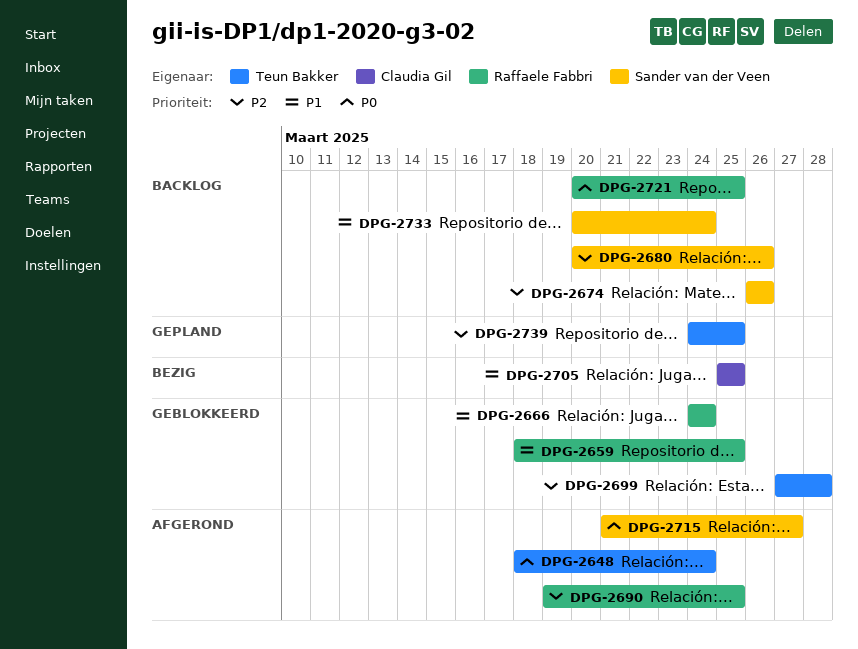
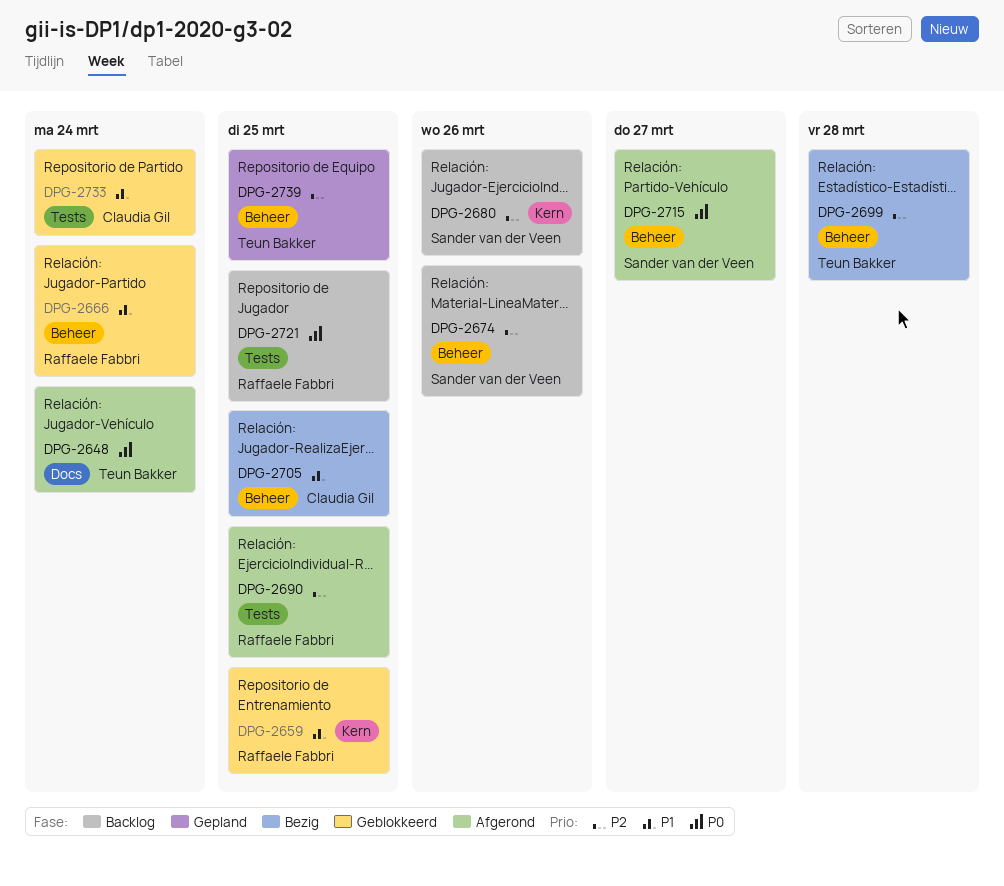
DPG-2699, status: Geblokkeerd -> Bezig
DPG-2733, status: Backlog -> Geblokkeerd
DPG-2733, owner: Sander van der Veen -> Claudia Gil

